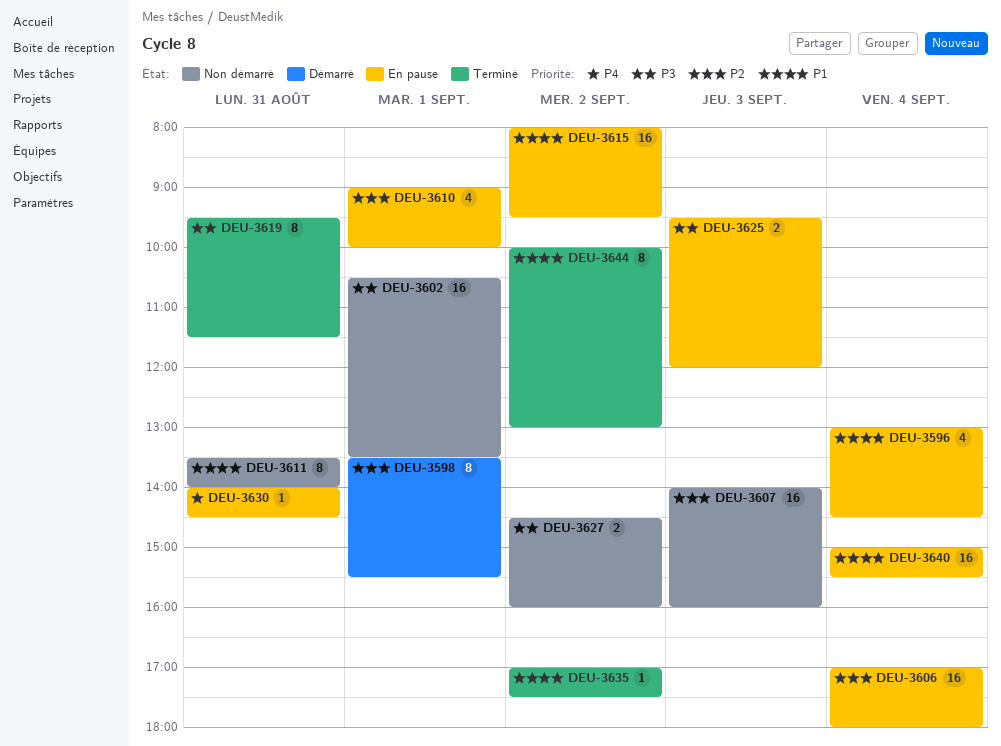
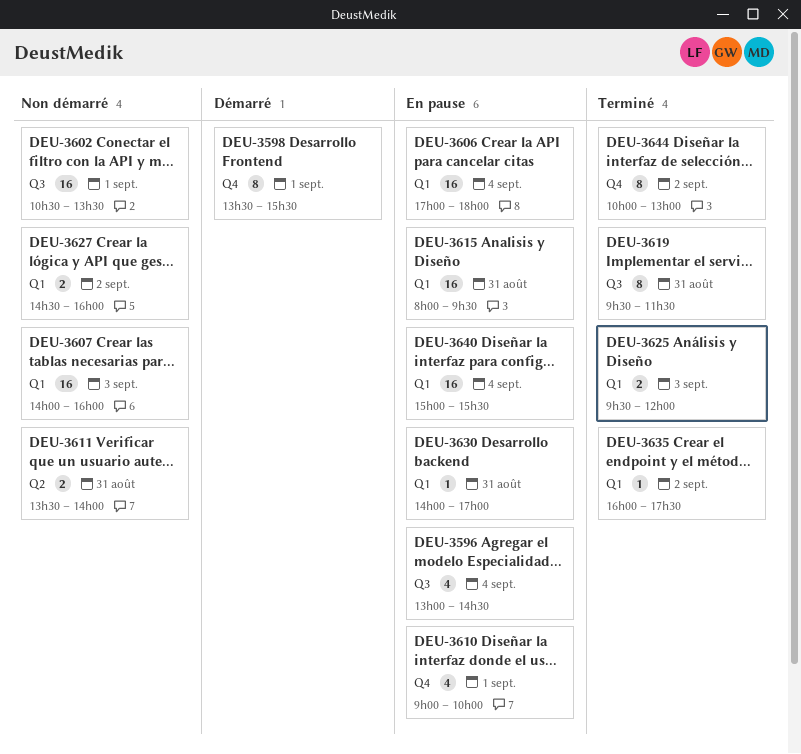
DEU-3611, estimate: 8 -> 2
DEU-3615, day: Sep 2 -> Aug 31
DEU-3625, status: En pause -> Terminé
DEU-3630, ends: 14:30 -> 17:00
DEU-3635, begins: 17:00 -> 16:00

